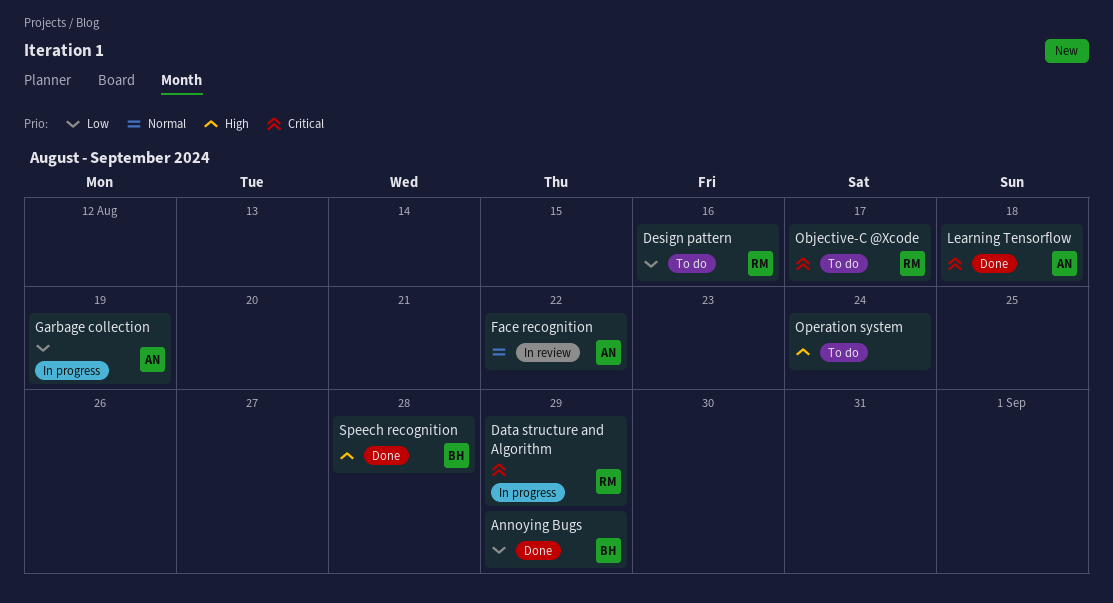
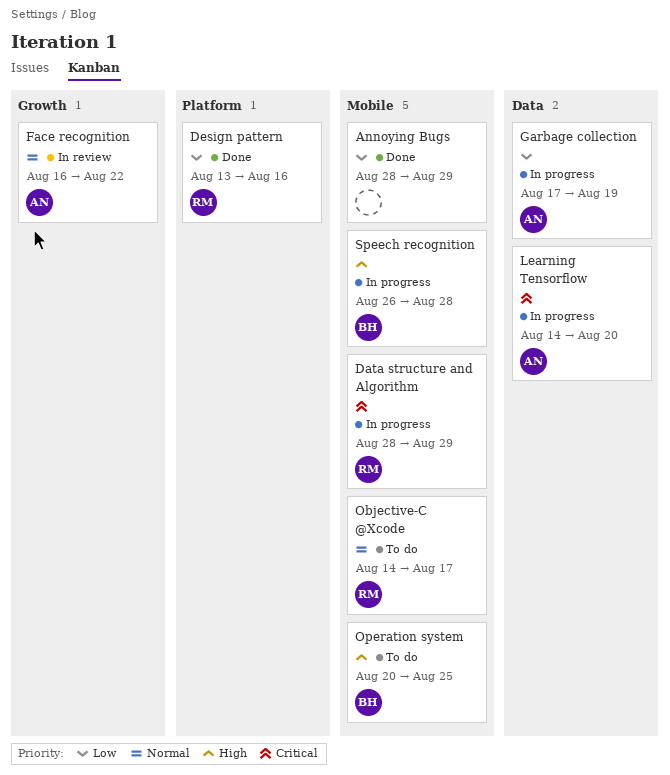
Annoying Bugs, owner: BH -> none
Design pattern, status: To do -> Done
Learning Tensorflow, status: Done -> In progress
Learning Tensorflow, due: Aug 18 -> Aug 20
Objective-C @Xcode, priority: Critical -> Normal
Operation system, owner: none -> BH
Operation system, due: Aug 24 -> Aug 25
Speech recognition, status: Done -> In progress

